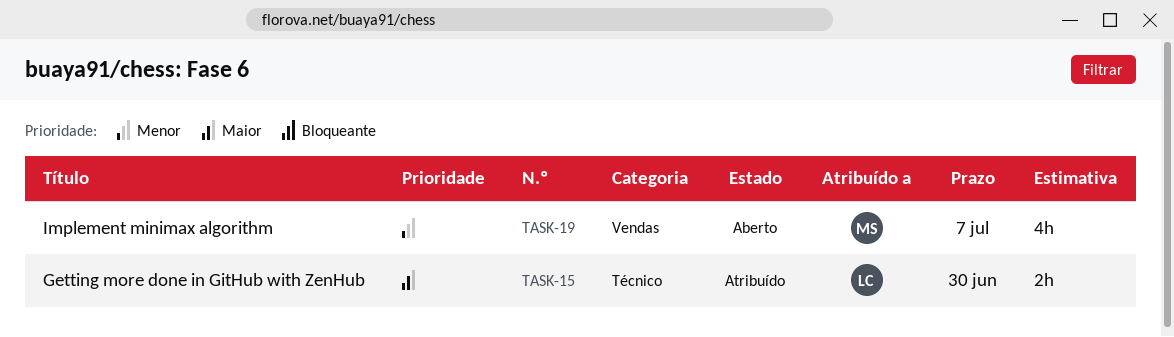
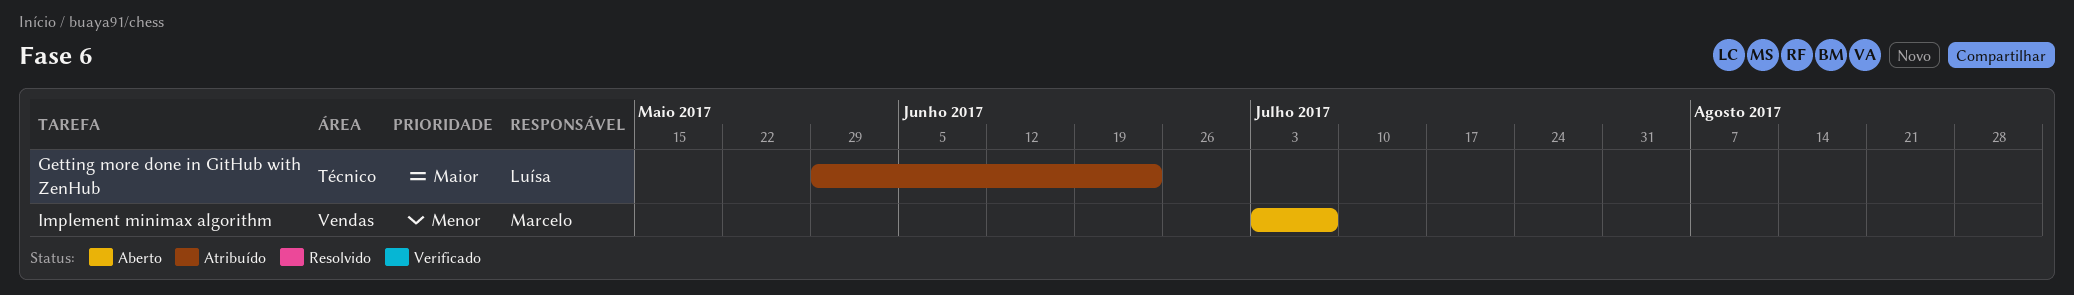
Getting more done in GitHub with ZenHub, due: Jun 30 -> Jun 23

